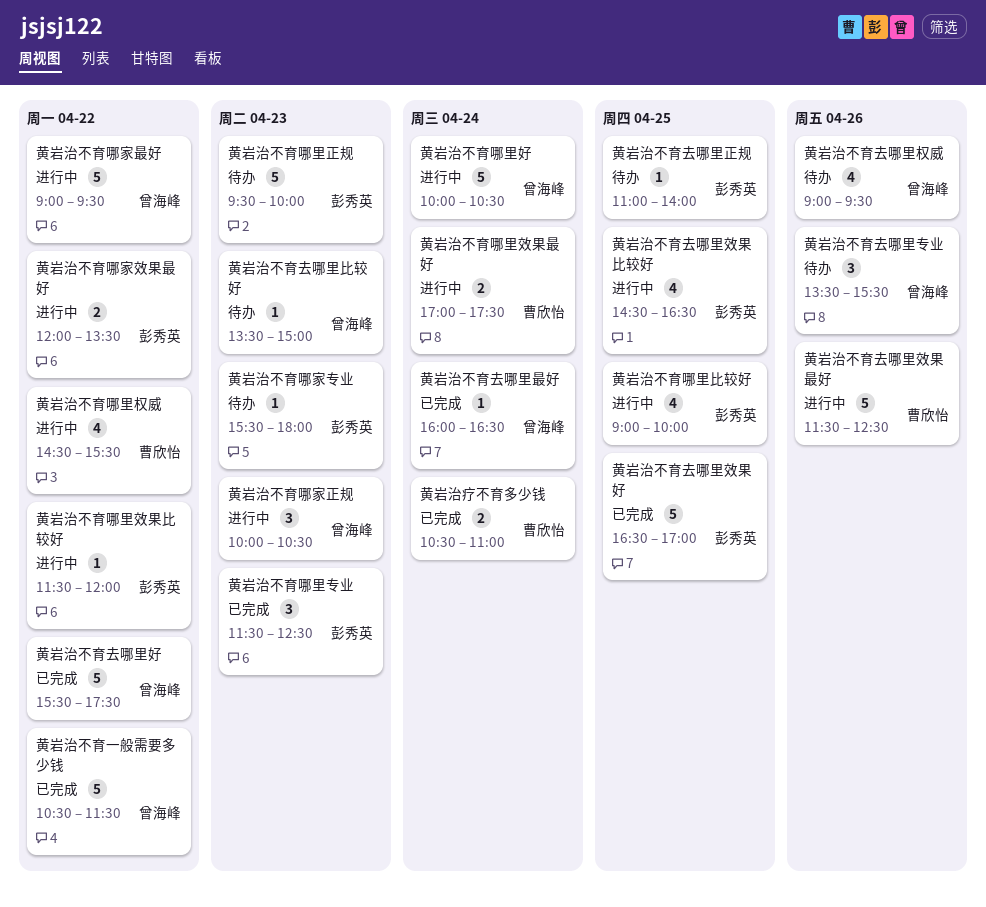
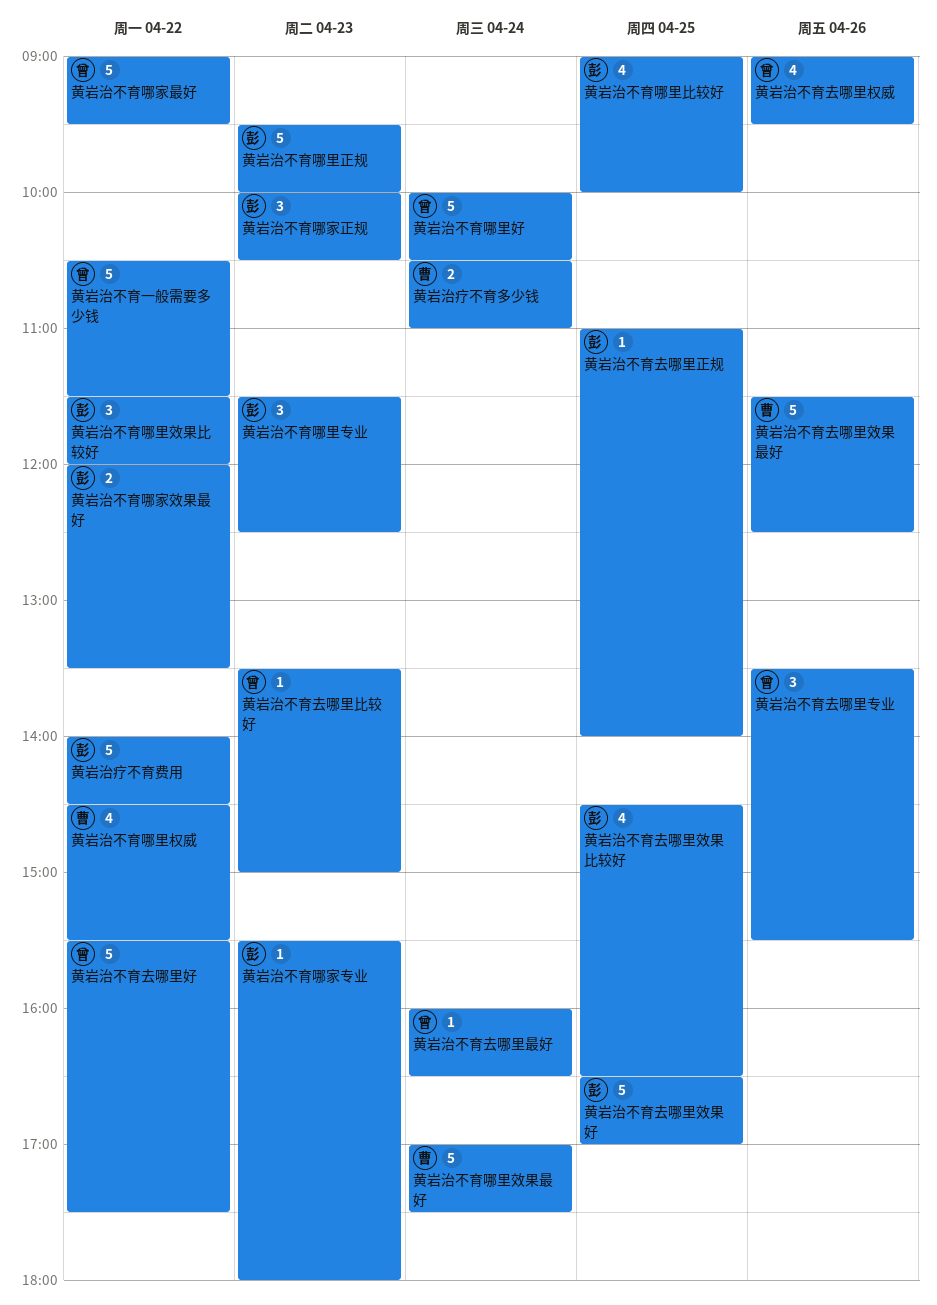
黄岩治不育哪家正规, owner: 曾海峰 -> 彭秀英
黄岩治不育哪里效果最好, estimate: 2 -> 5
黄岩治不育哪里效果比较好, estimate: 1 -> 3
黄岩治疗不育费用: none -> present

